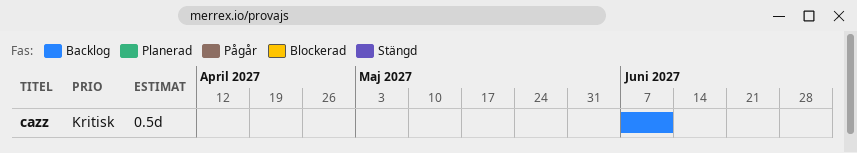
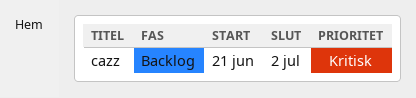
cazz, start: Jun 7 -> Jun 21
cazz, due: Jun 11 -> Jul 2

